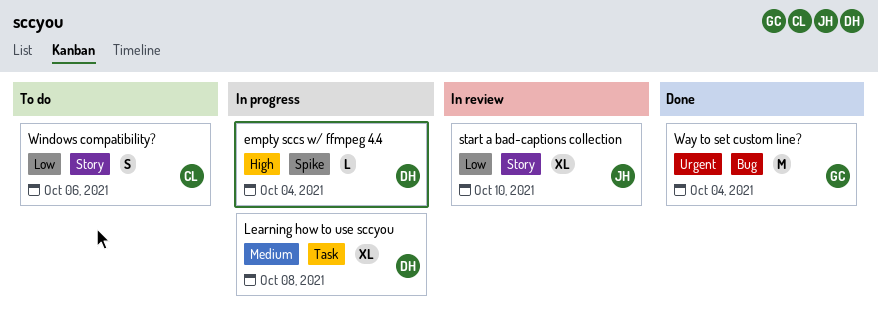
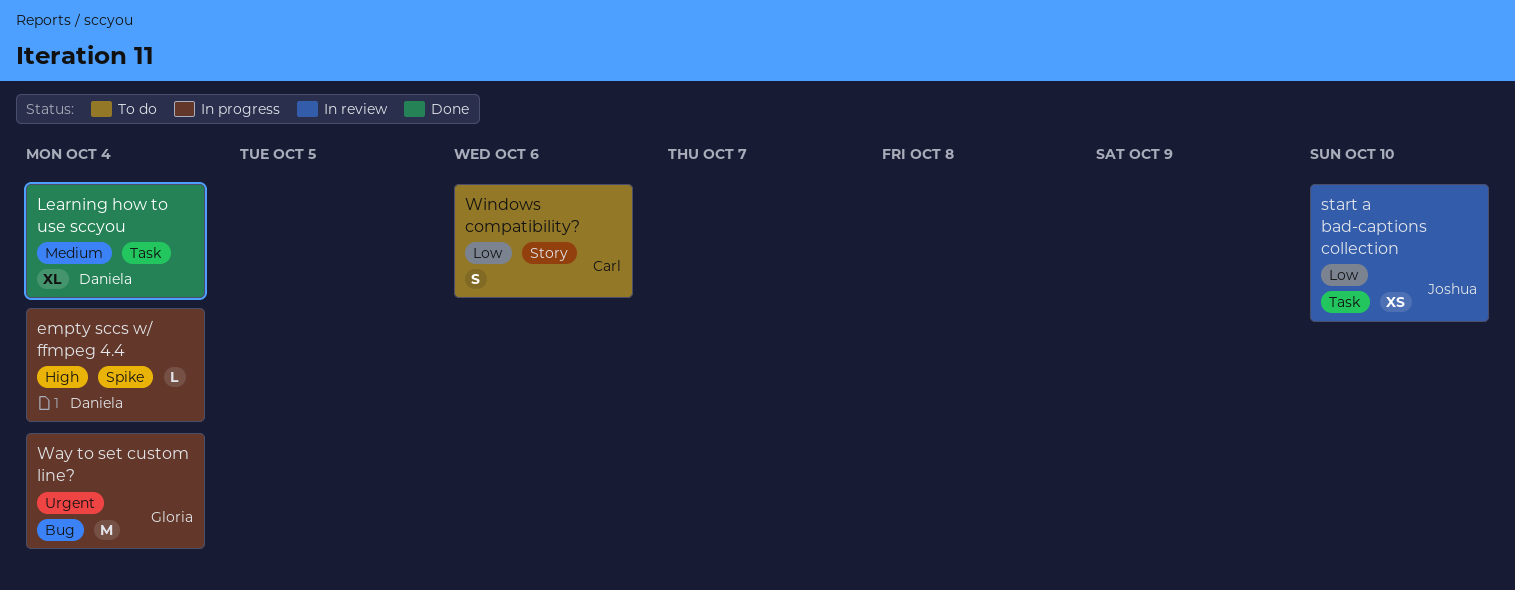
Learning how to use sccyou, status: In progress -> Done
Learning how to use sccyou, due: Oct 8 -> Oct 4
start a bad-captions collection, label: Story -> Task
start a bad-captions collection, estimate: XL -> XS
Way to set custom line?, status: Done -> In progress

